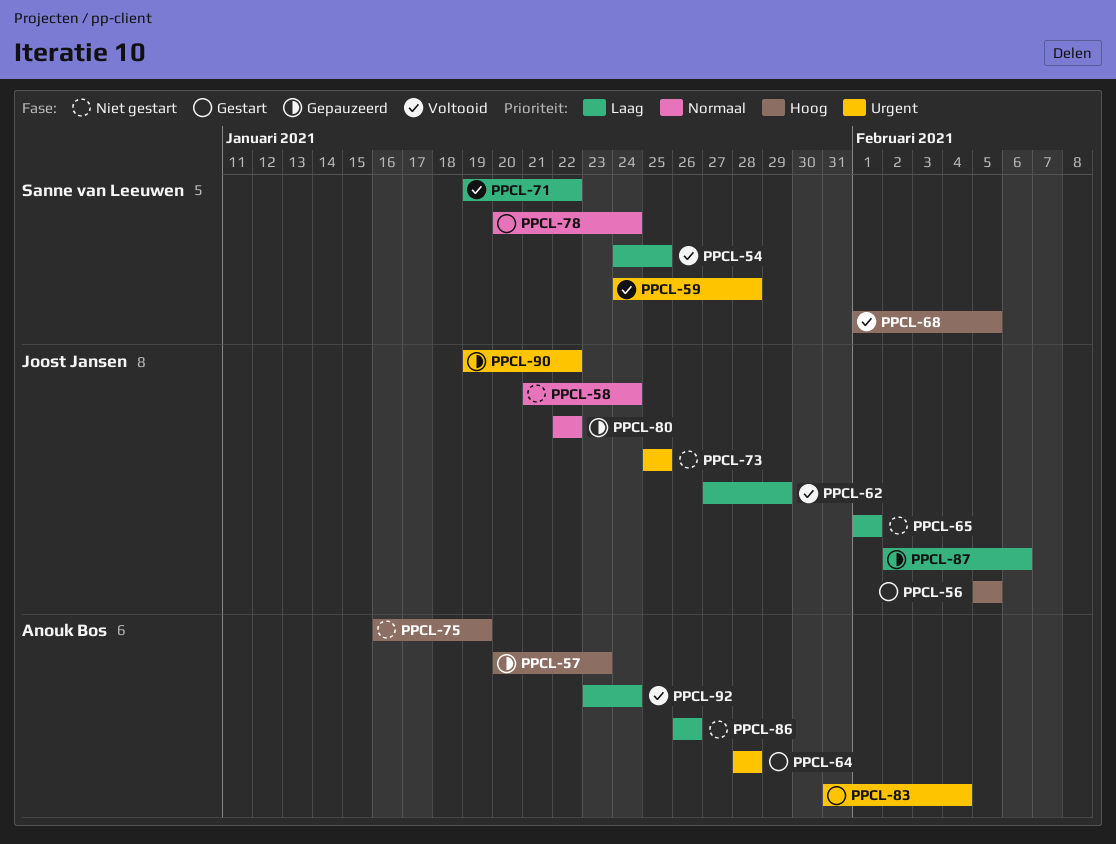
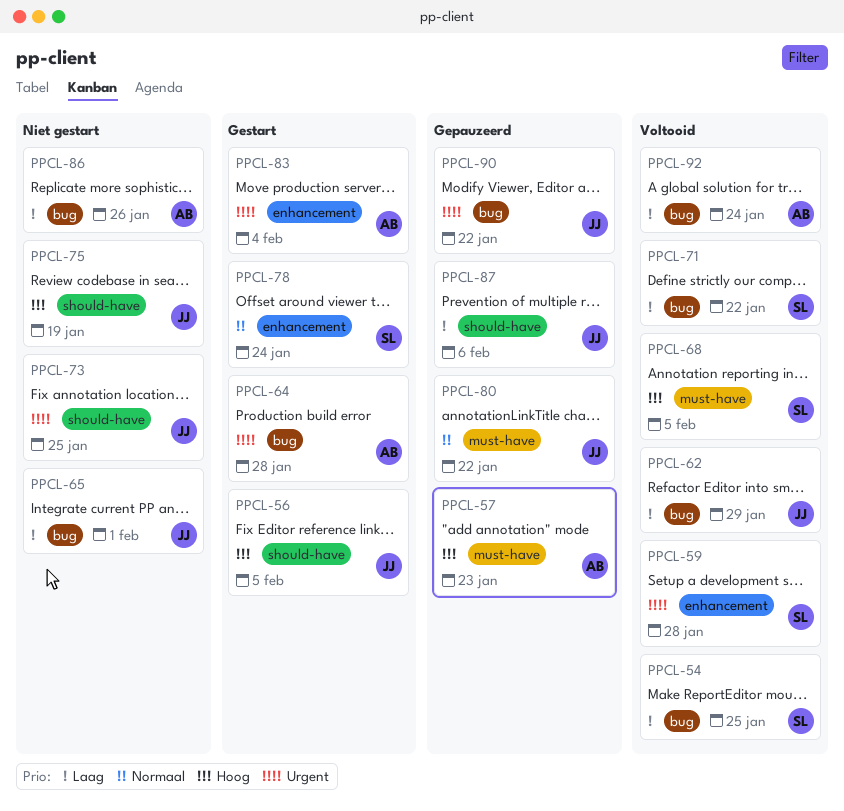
PPCL-58: present -> none
PPCL-75, owner: Anouk Bos -> Joost Jansen

